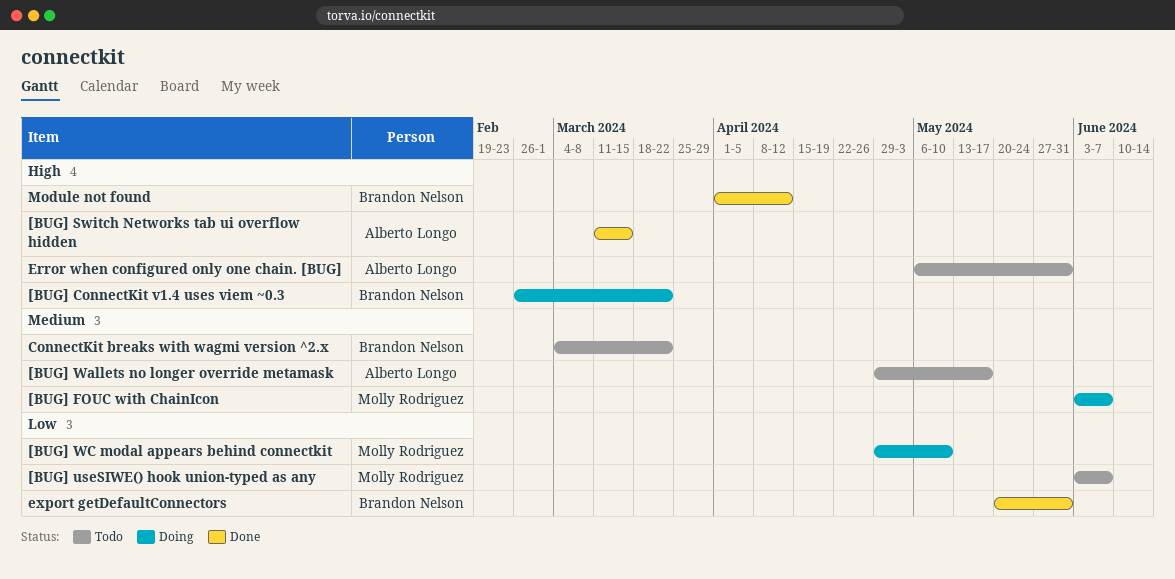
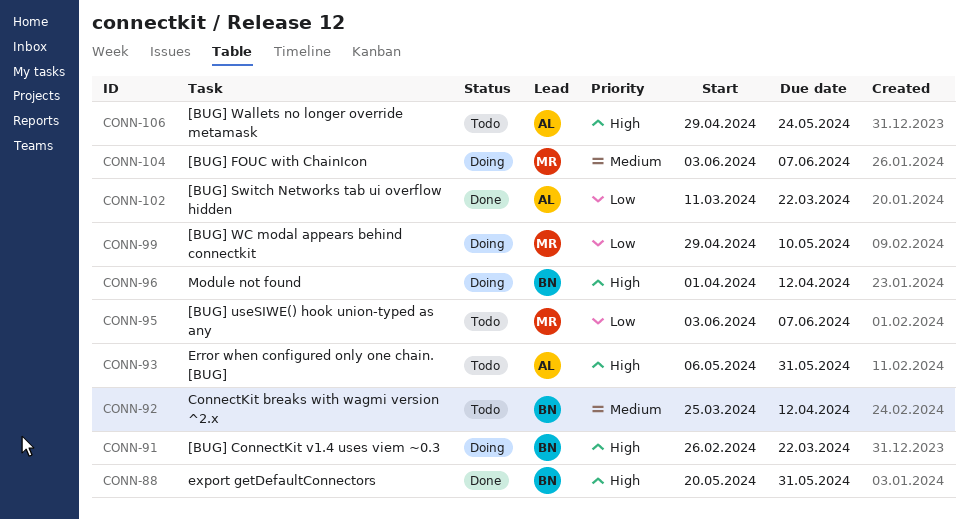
[BUG] Switch Networks tab ui overflow hidden, priority: High -> Low
[BUG] Switch Networks tab ui overflow hidden, due: Mar 15 -> Mar 22
[BUG] Wallets no longer override metamask, priority: Medium -> High
[BUG] Wallets no longer override metamask, due: May 17 -> May 24
ConnectKit breaks with wagmi version ^2.x, start: Mar 4 -> Mar 25
ConnectKit breaks with wagmi version ^2.x, due: Mar 22 -> Apr 12
export getDefaultConnectors, priority: Low -> High
Module not found, status: Done -> Doing

